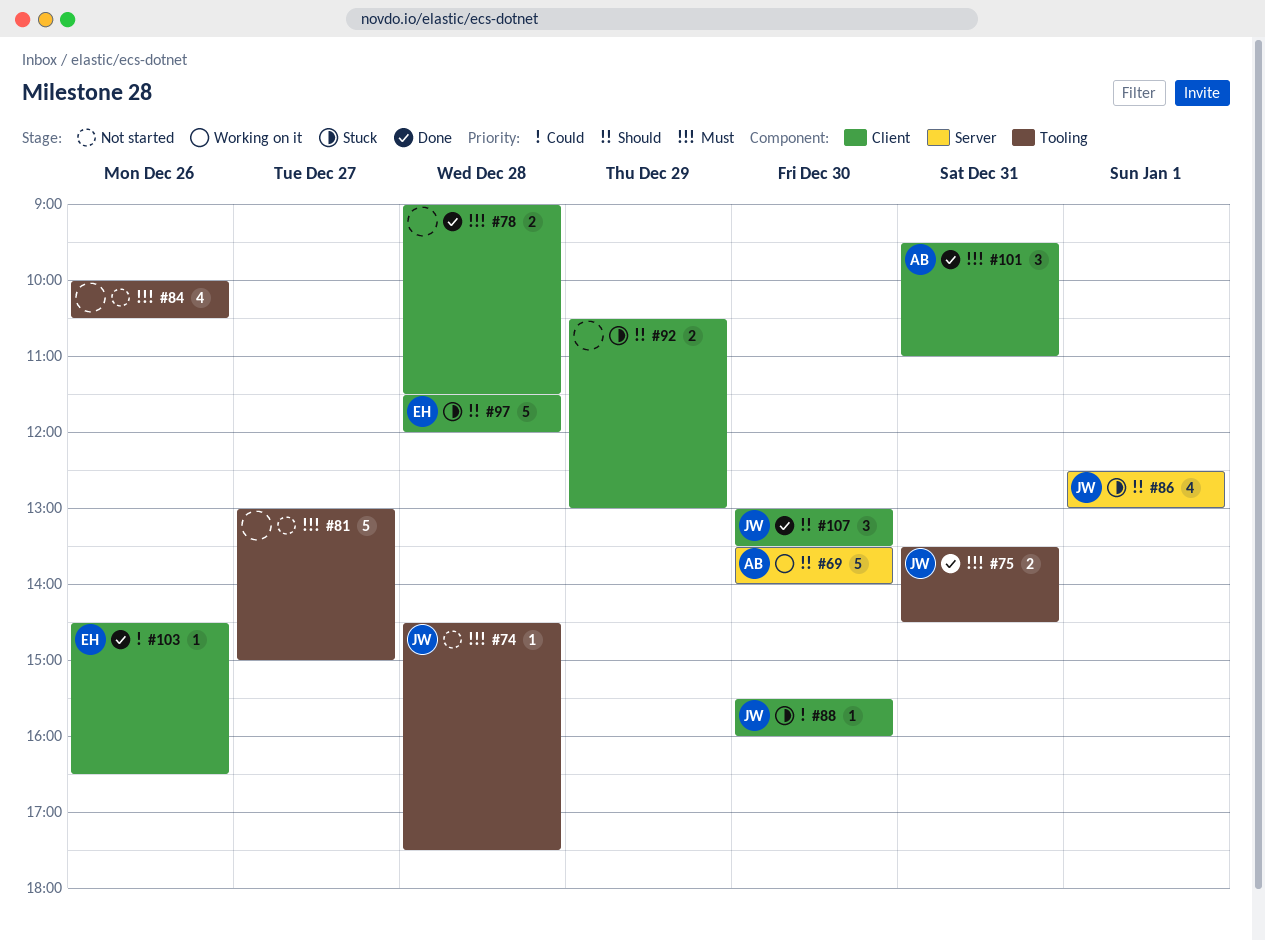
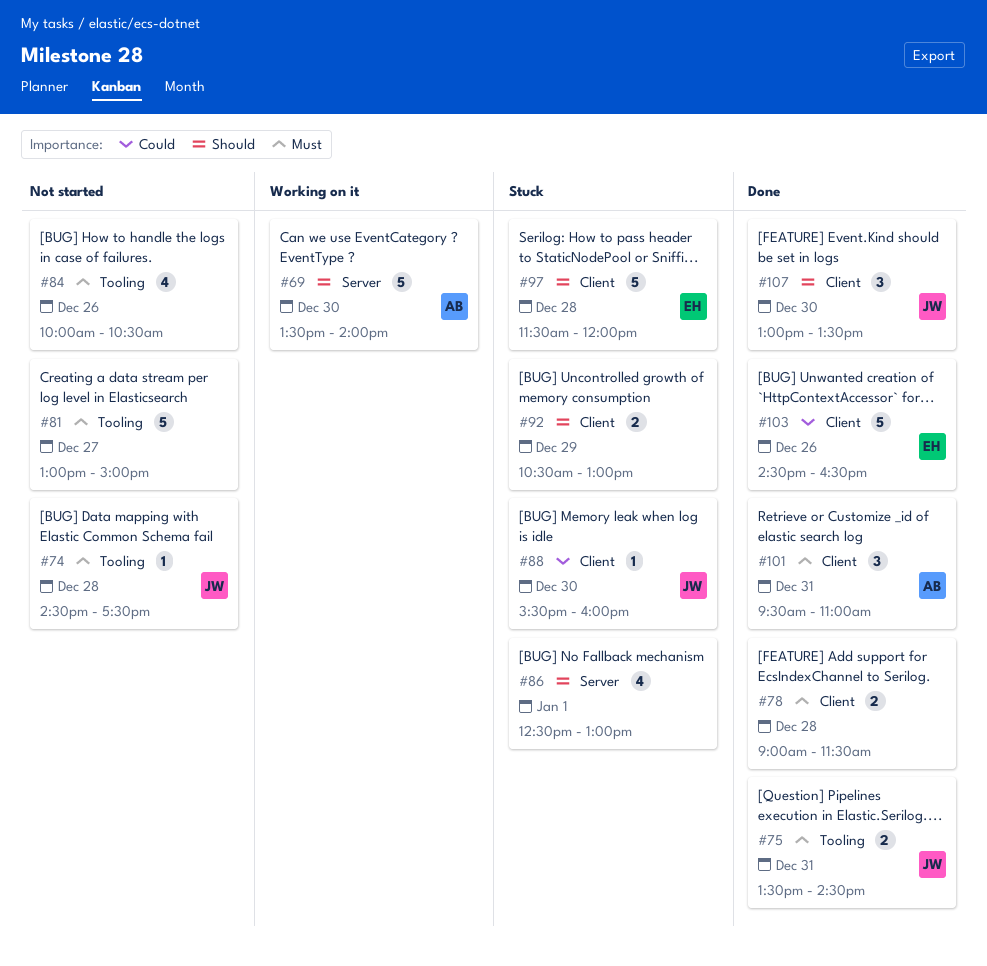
#86, owner: JW -> none
#103, estimate: 1 -> 5

